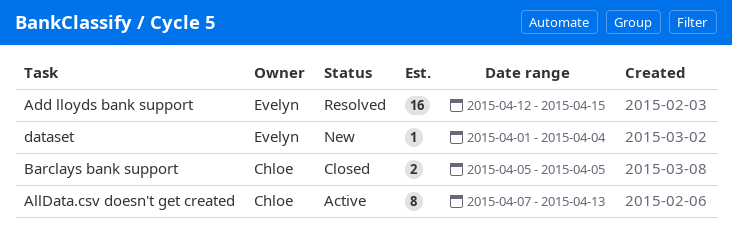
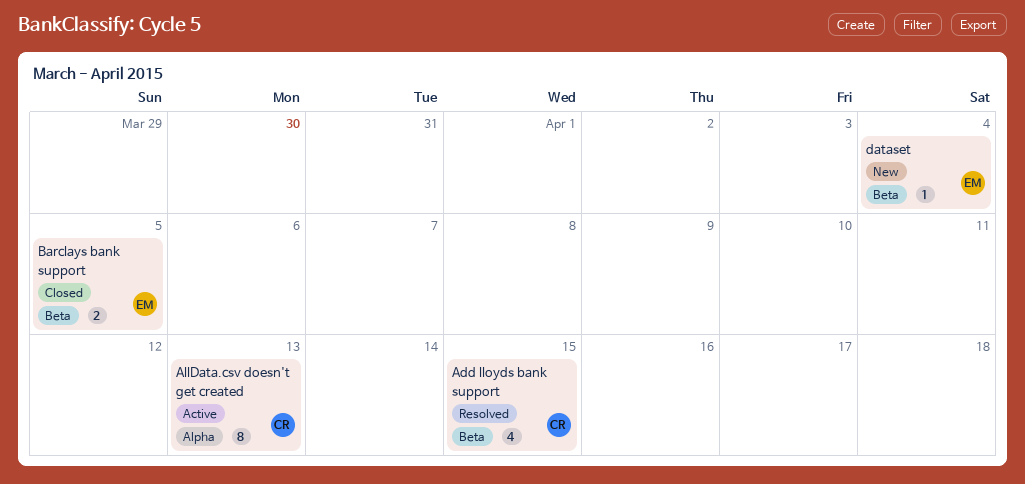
Add lloyds bank support, owner: Evelyn -> Chloe
Add lloyds bank support, estimate: 16 -> 4
Barclays bank support, owner: Chloe -> Evelyn

